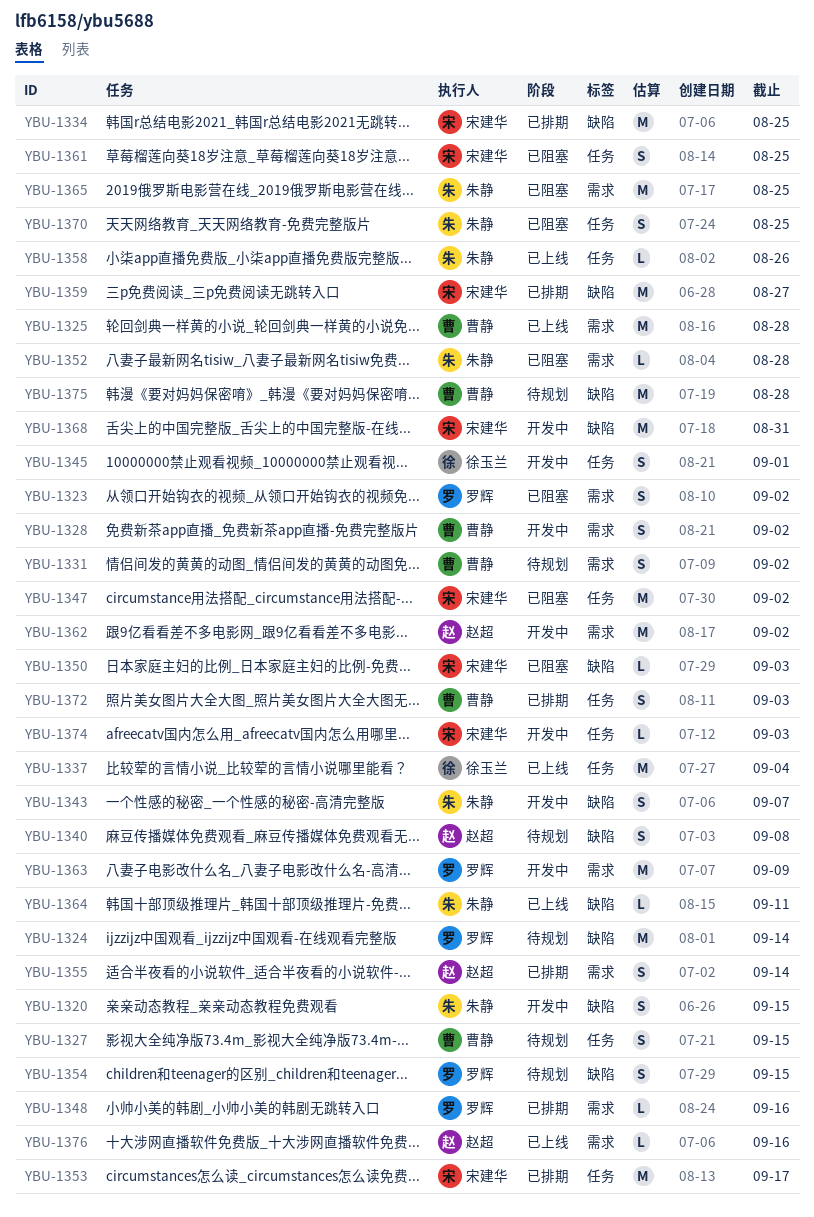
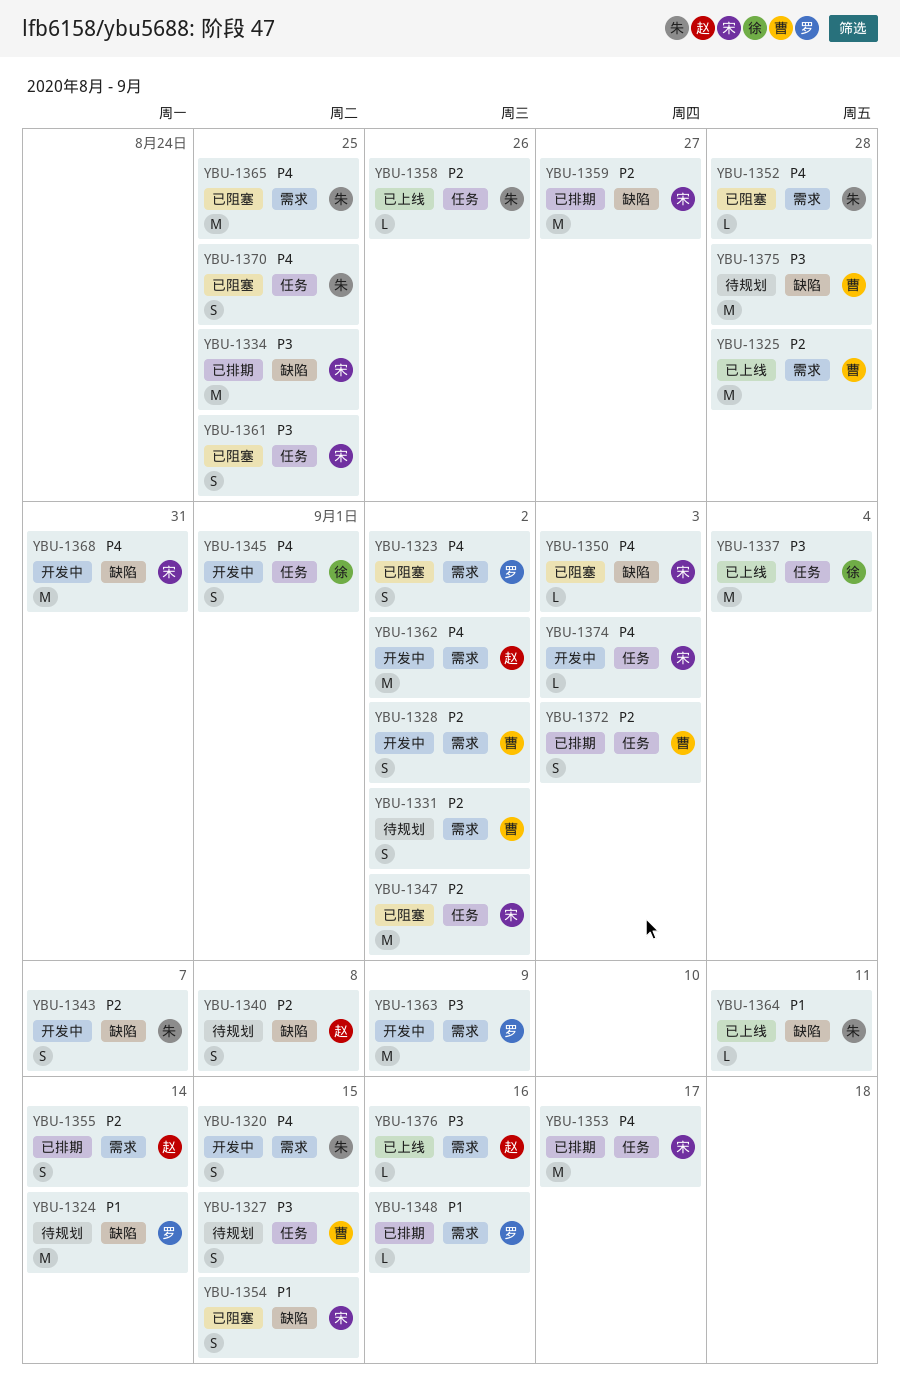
YBU-1320, label: 缺陷 -> 需求
YBU-1354, status: 待规划 -> 已阻塞
YBU-1354, owner: 罗辉 -> 宋建华

